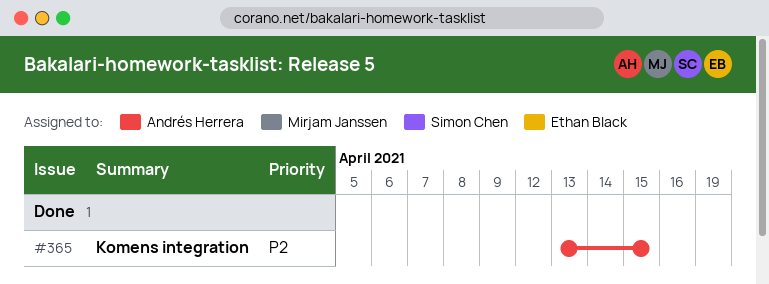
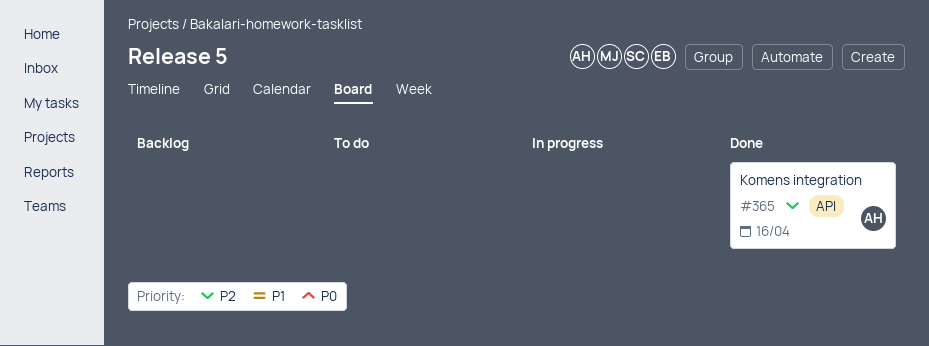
#365, due: Apr 15 -> Apr 16

